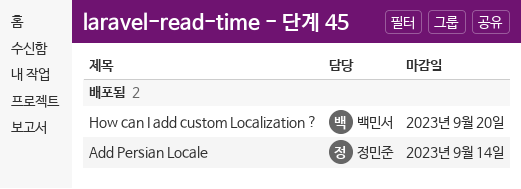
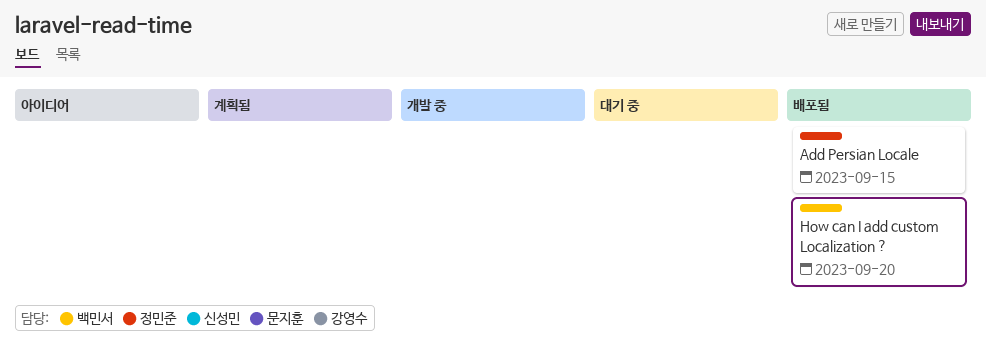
Add Persian Locale, due: Sep 14 -> Sep 15

